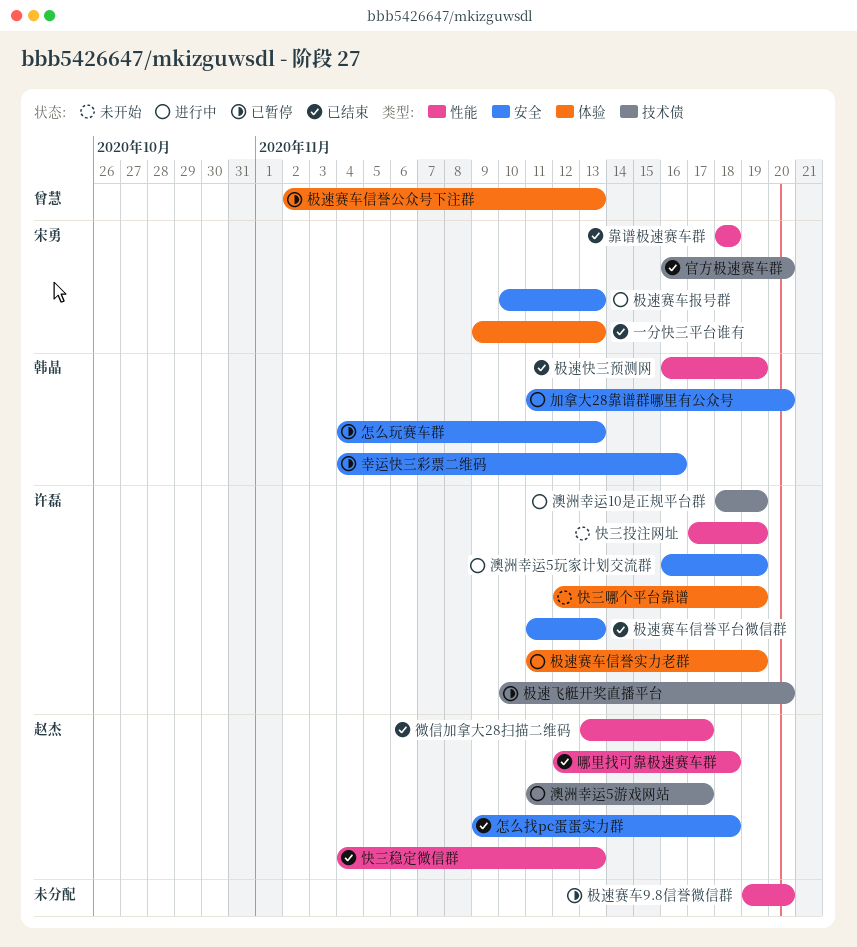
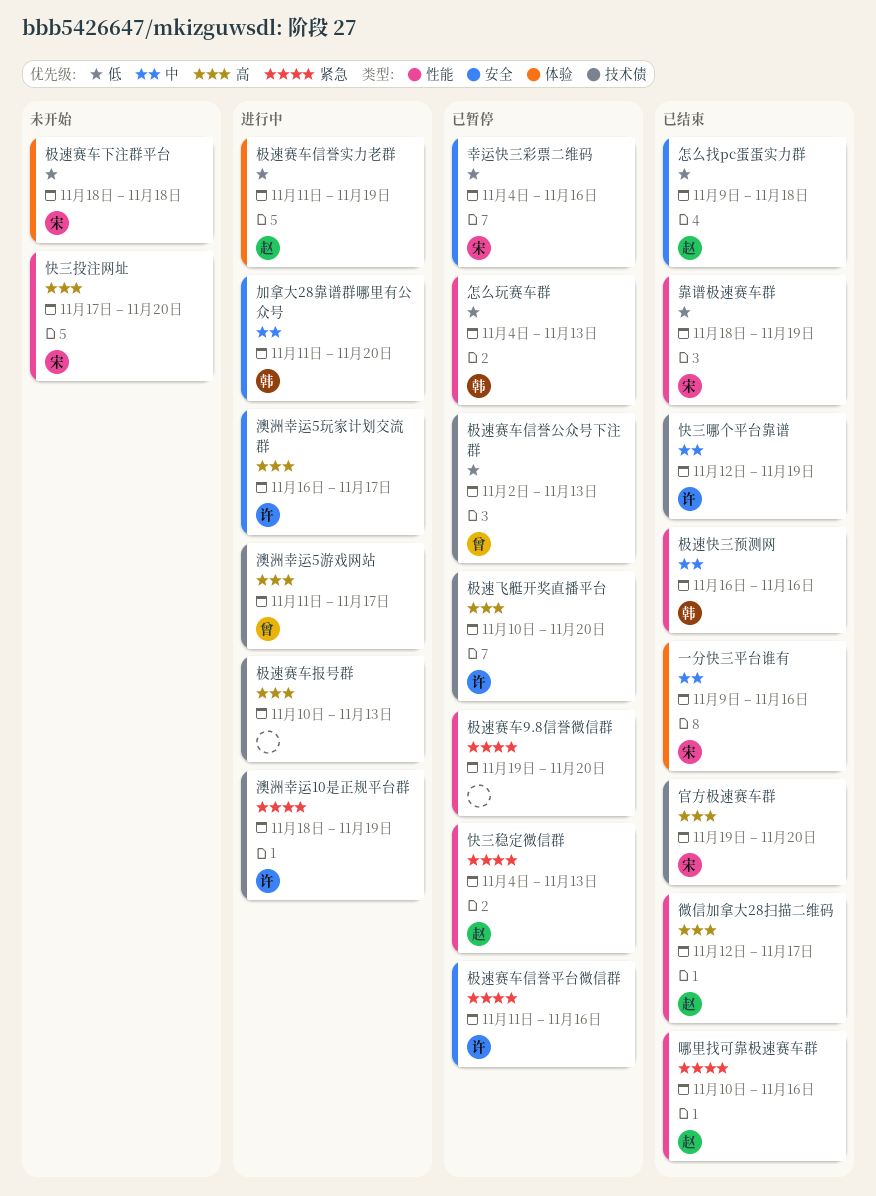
一分快三平台谁有, due: Nov 13 -> Nov 16
哪里找可靠极速赛车群, start: Nov 12 -> Nov 10
哪里找可靠极速赛车群, due: Nov 18 -> Nov 16
官方极速赛车群, start: Nov 16 -> Nov 19
幸运快三彩票二维码, owner: 韩晶 -> 宋勇
微信加拿大28扫描二维码, start: Nov 13 -> Nov 12
快三哪个平台靠谱, status: 未开始 -> 已结束
快三哪个平台靠谱, label: 体验 -> 技术债
快三投注网址, owner: 许磊 -> 宋勇
快三投注网址, due: Nov 19 -> Nov 20
快三稳定微信群, status: 已结束 -> 已暂停
怎么玩赛车群, label: 安全 -> 性能
极速快三预测网, due: Nov 19 -> Nov 16
极速赛车下注群平台: none -> present
极速赛车信誉公众号下注群, label: 体验 -> 技术债
极速赛车信誉实力老群, owner: 许磊 -> 赵杰
极速赛车信誉平台微信群, status: 已结束 -> 已暂停
极速赛车信誉平台微信群, due: Nov 13 -> Nov 16
极速赛车报号群, owner: 宋勇 -> none
极速赛车报号群, label: 安全 -> 技术债
澳洲幸运5游戏网站, owner: 赵杰 -> 曾慧
澳洲幸运5玩家计划交流群, due: Nov 19 -> Nov 17
靠谱极速赛车群, due: Nov 18 -> Nov 19

